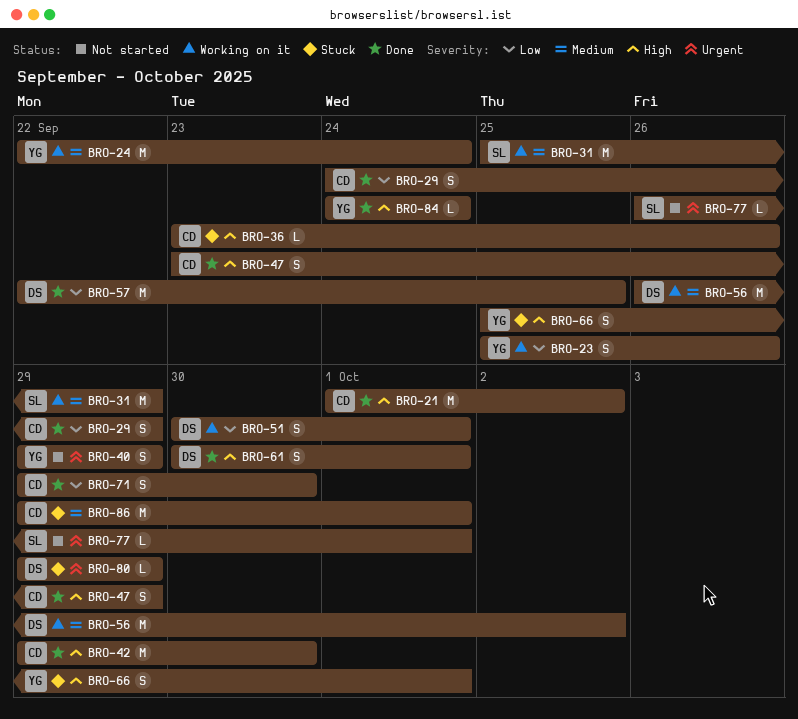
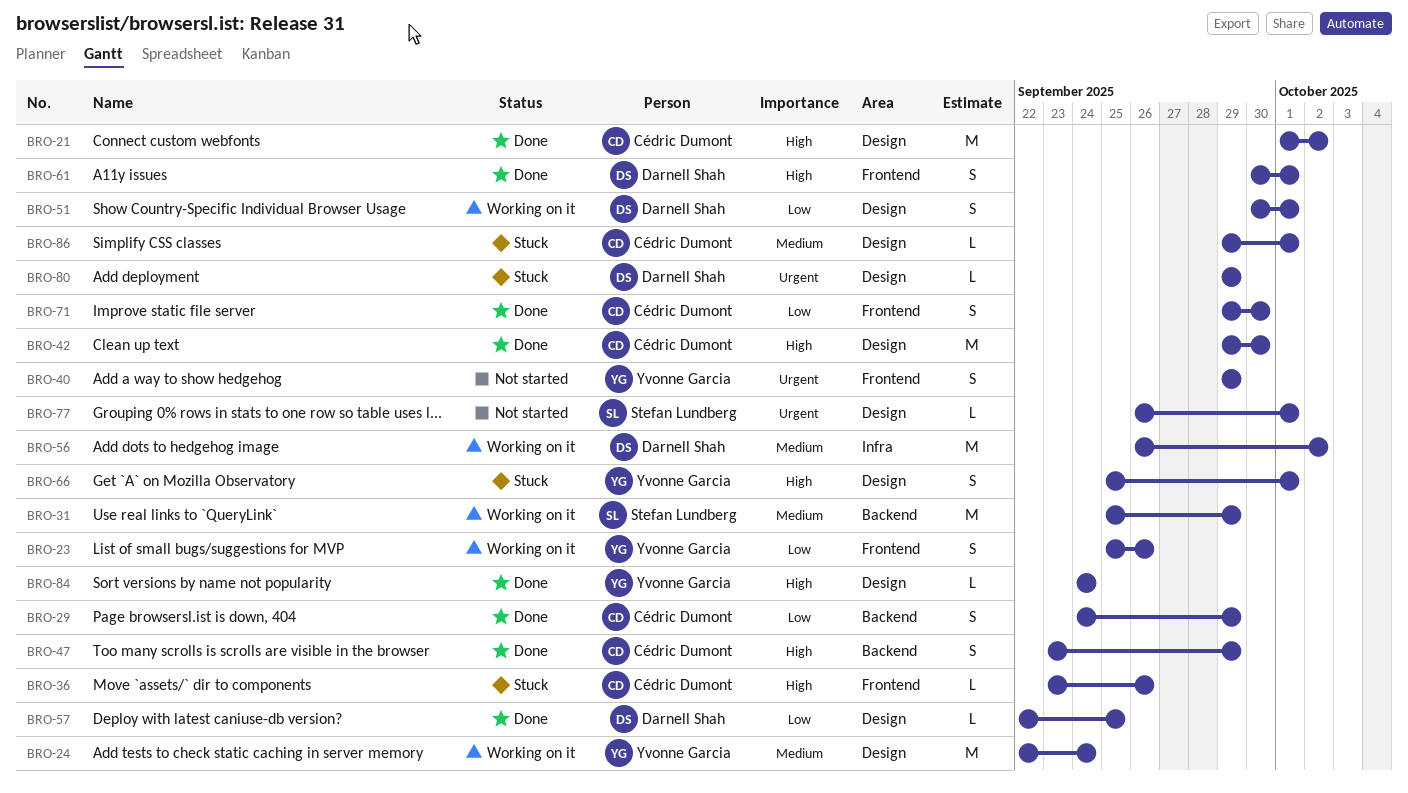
BRO-57, estimate: M -> L
BRO-86, estimate: M -> L

